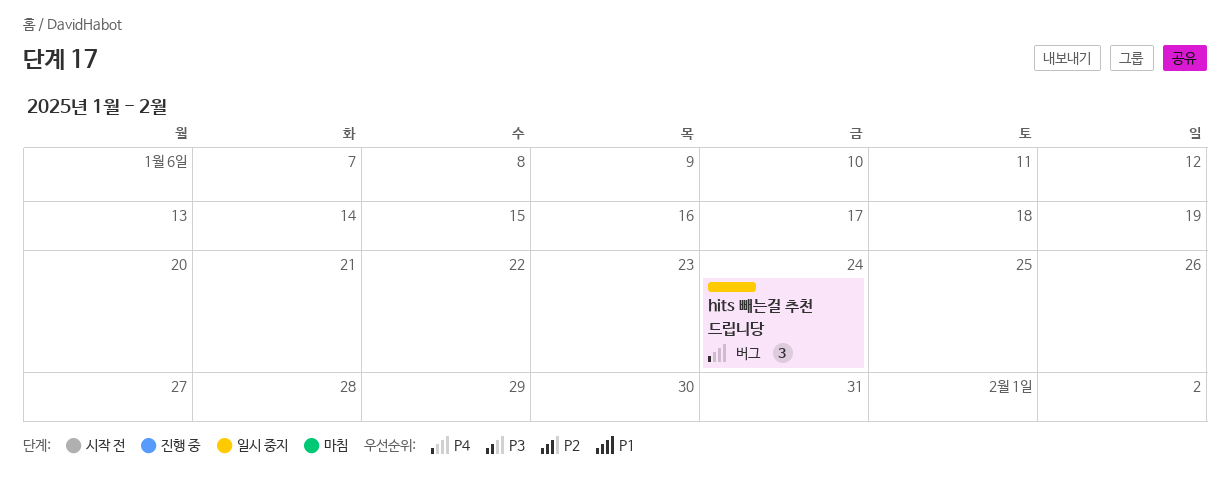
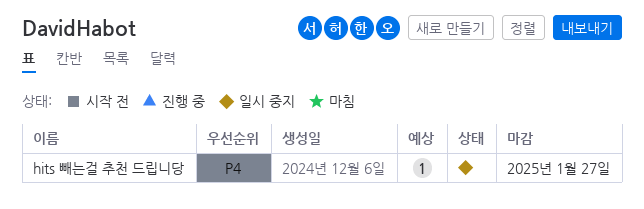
hits 빼는걸 추천 드립니당, estimate: 3 -> 1
hits 빼는걸 추천 드립니당, due: Jan 24 -> Jan 27

